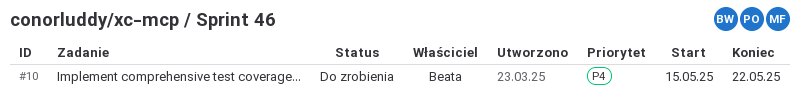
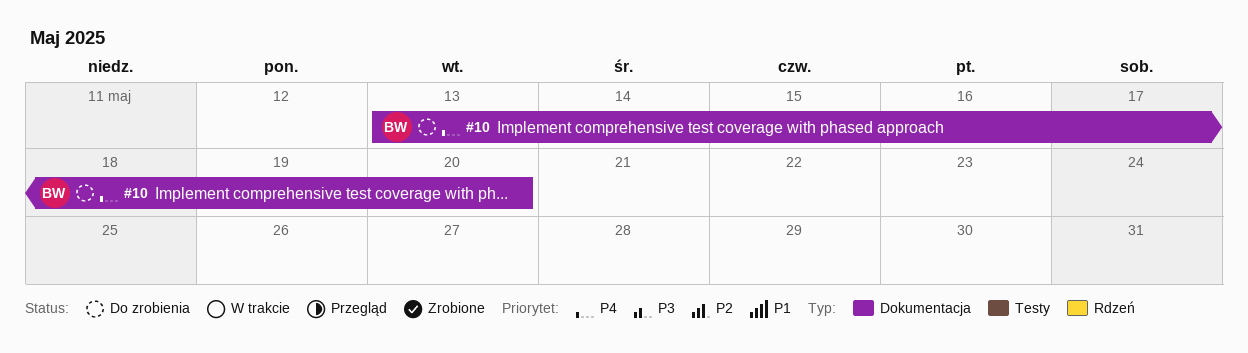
#10, start: May 15 -> May 13
#10, due: May 22 -> May 20

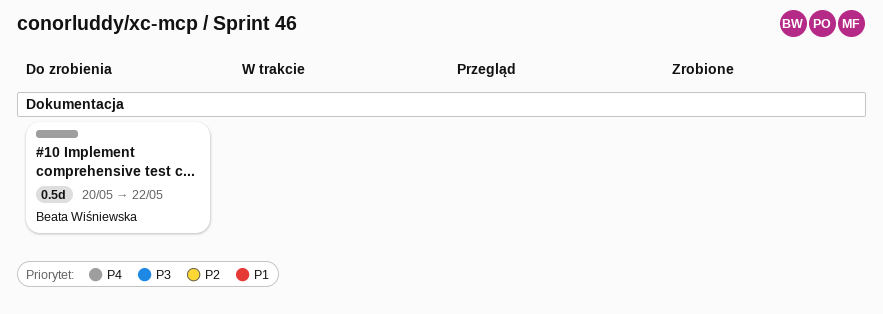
#10, start: May 13 -> May 20
#10, due: May 20 -> May 22

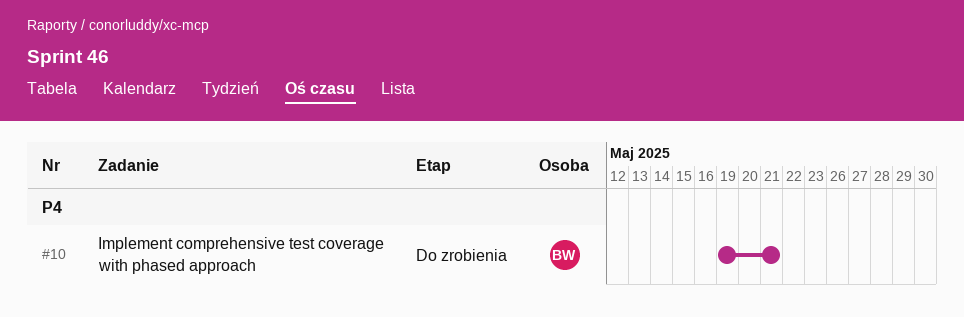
#10, start: May 20 -> May 19
#10, due: May 22 -> May 21

